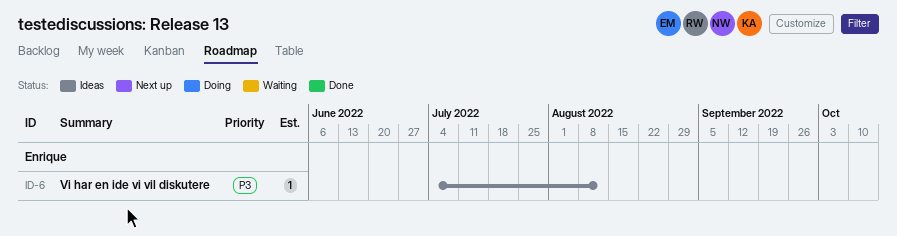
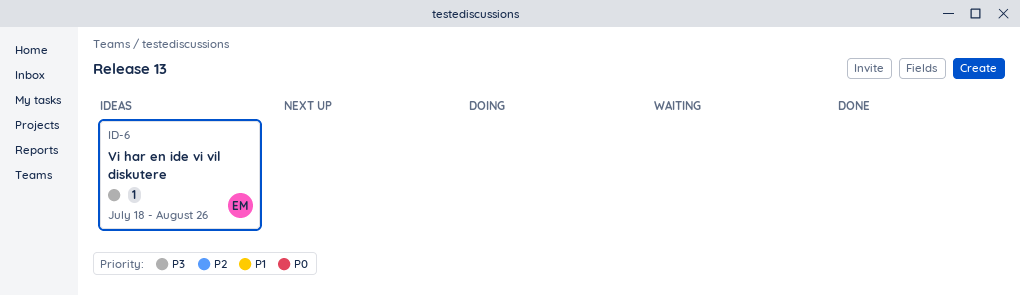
ID-6, start: Jul 4 -> Jul 18
ID-6, due: Aug 12 -> Aug 26

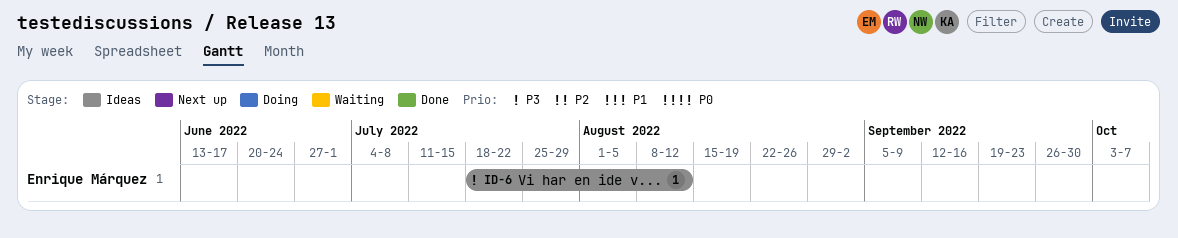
ID-6, due: Aug 26 -> Aug 12

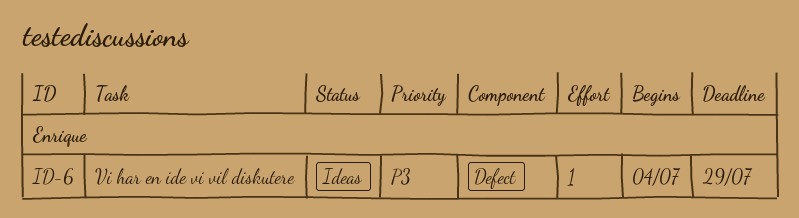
ID-6, start: Jul 18 -> Jul 4
ID-6, due: Aug 12 -> Jul 29

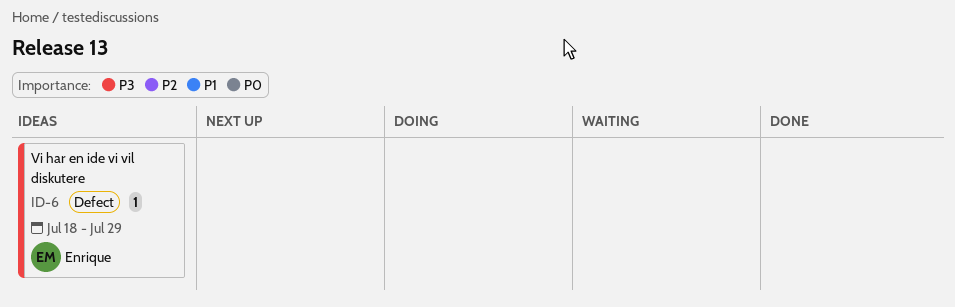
ID-6, start: Jul 4 -> Jul 18

